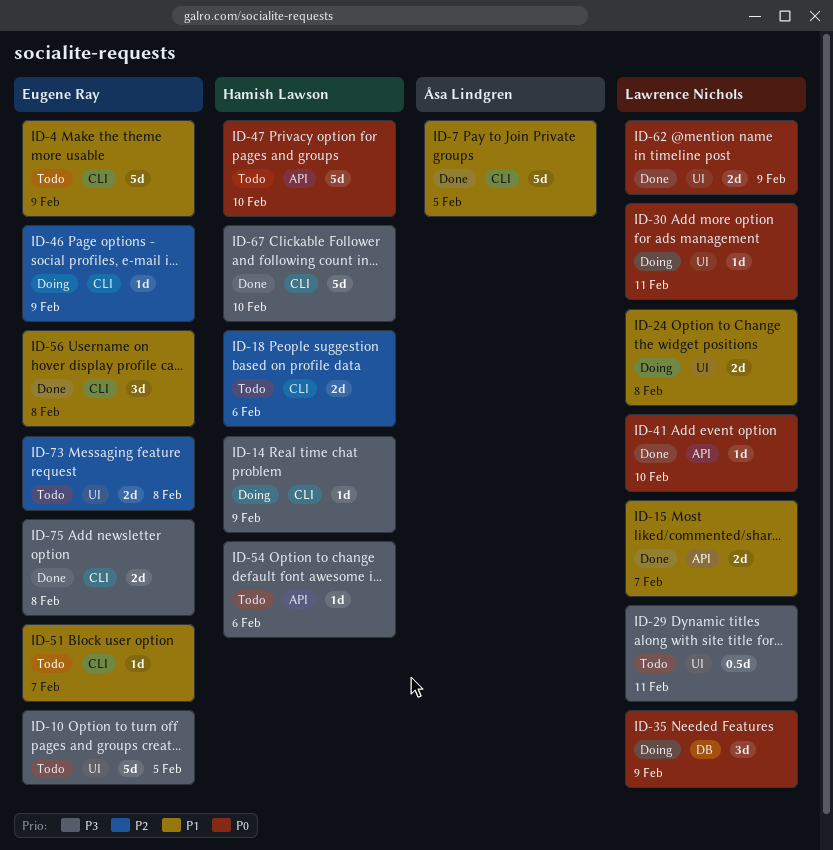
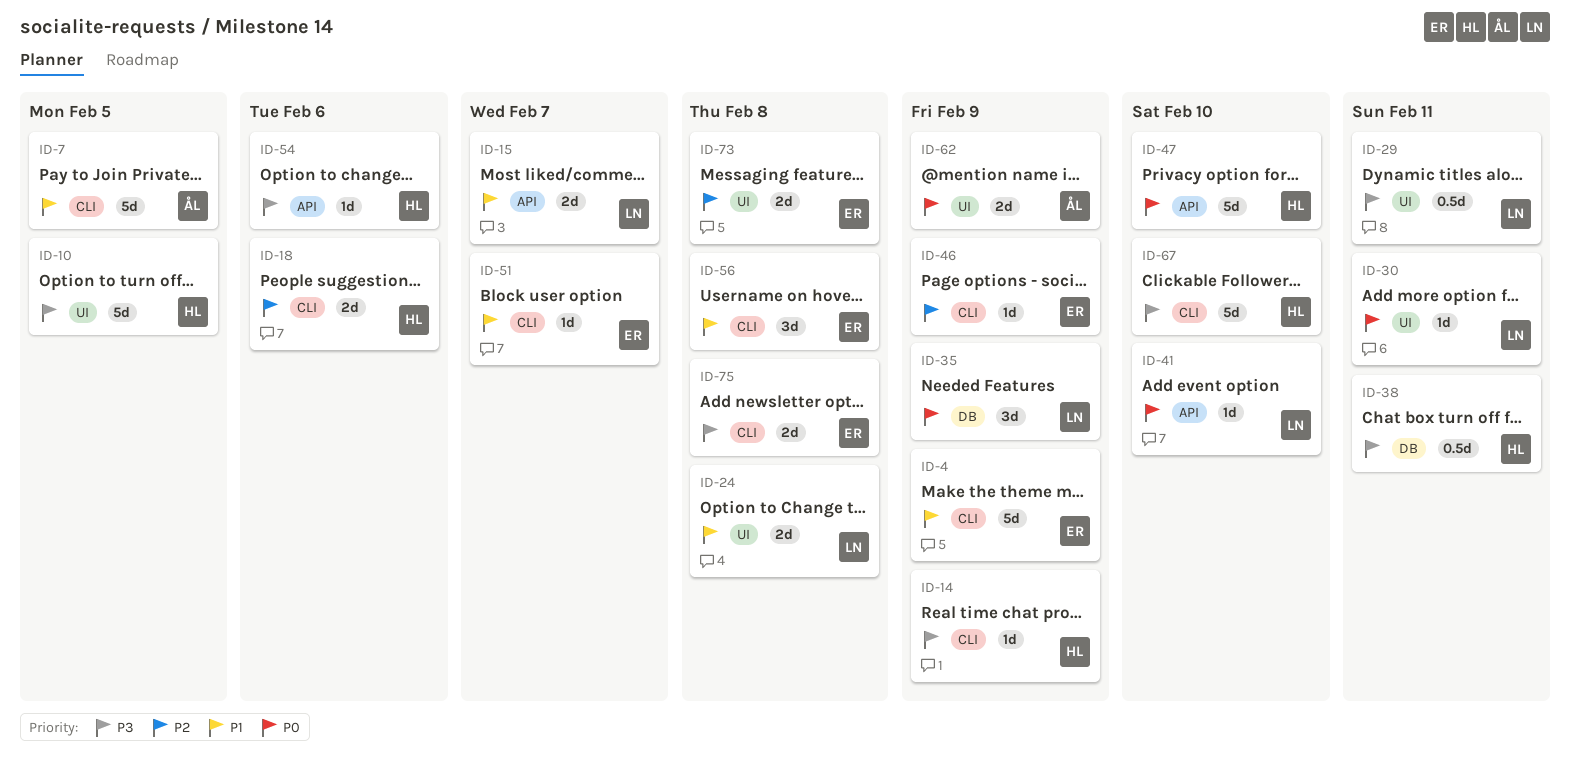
ID-10, owner: Eugene Ray -> Hamish Lawson
ID-38: none -> present
ID-62, owner: Lawrence Nichols -> Åsa Lindgren

